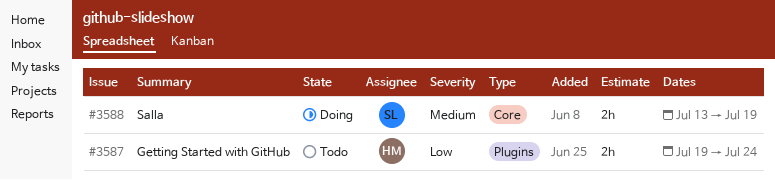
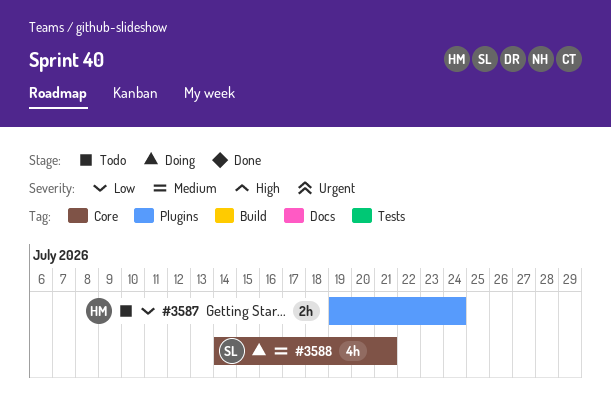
#3588, estimate: 2h -> 4h
#3588, start: Jul 13 -> Jul 14
#3588, due: Jul 19 -> Jul 21

